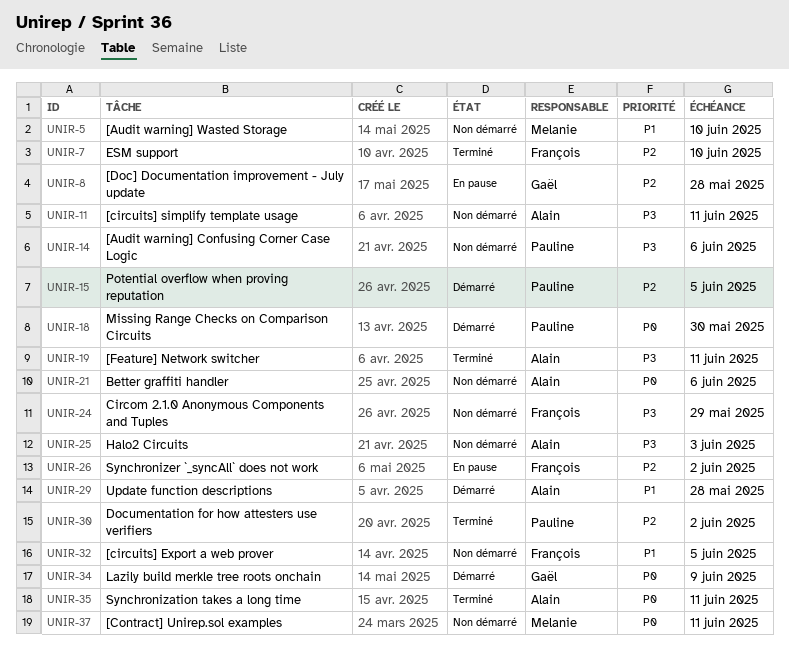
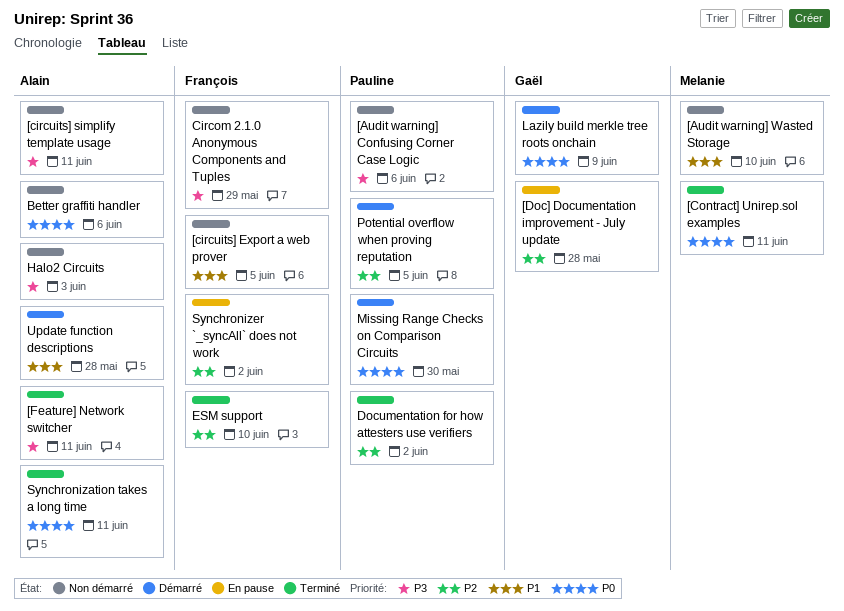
[Contract] Unirep.sol examples, status: Non démarré -> Terminé

